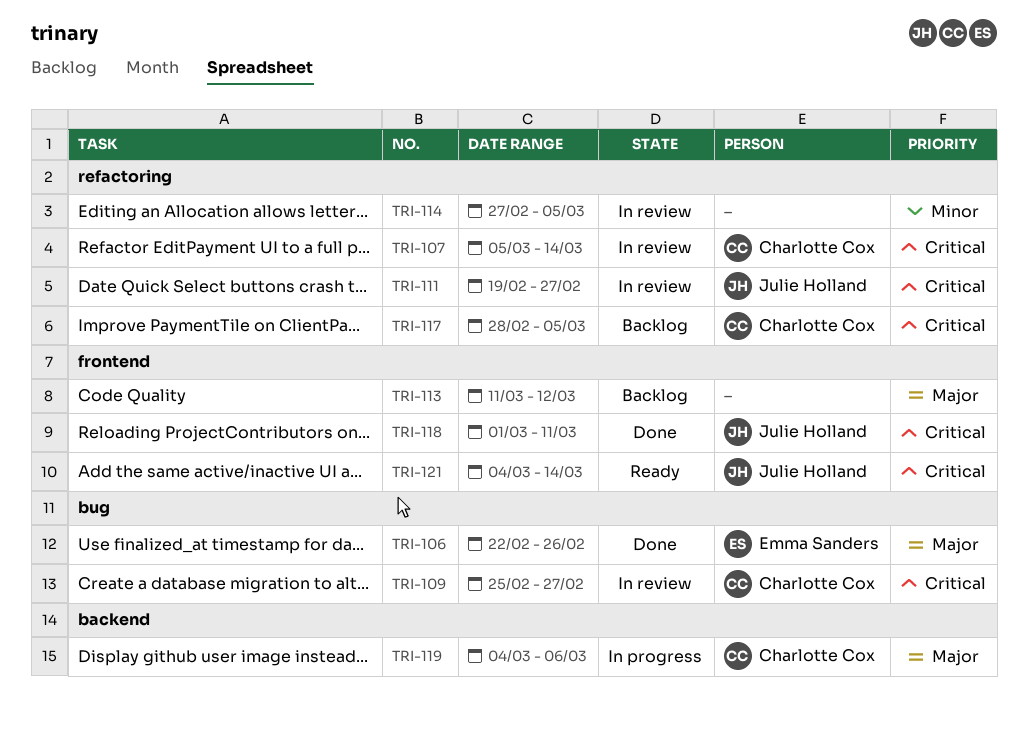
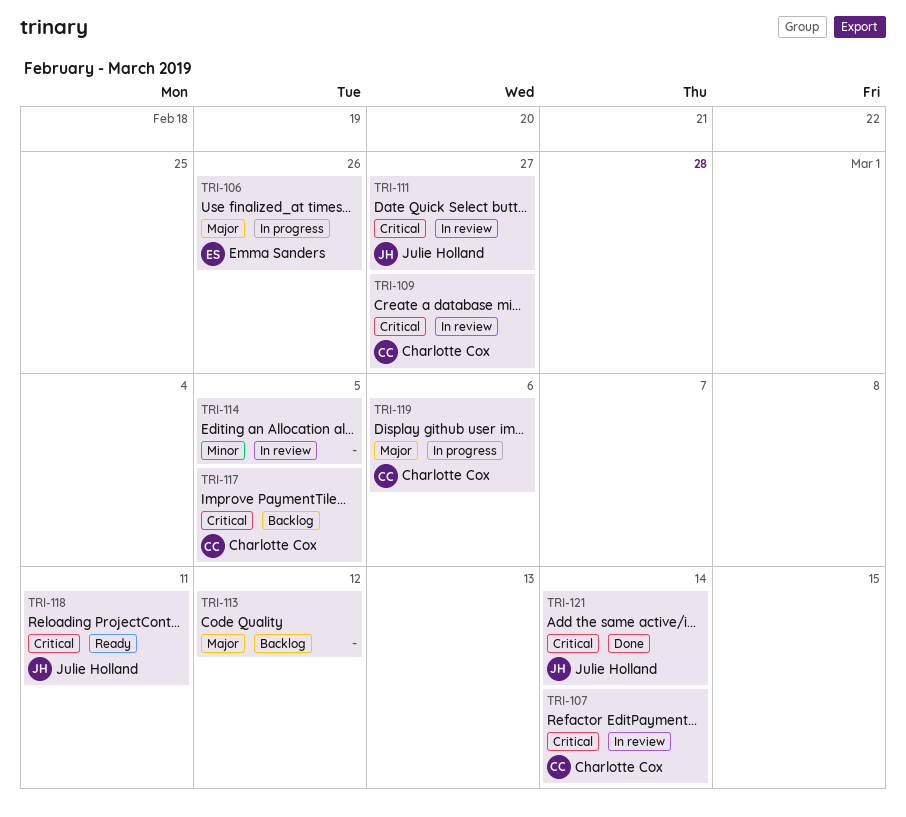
TRI-106, status: Done -> In progress
TRI-118, status: Done -> Ready
TRI-121, status: Ready -> Done

